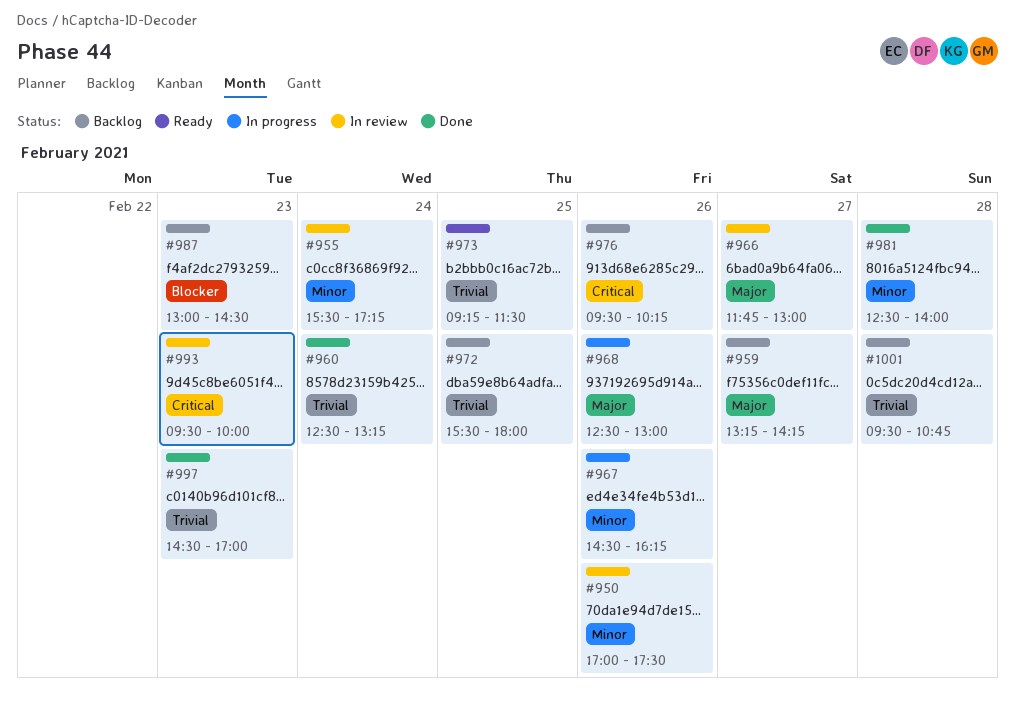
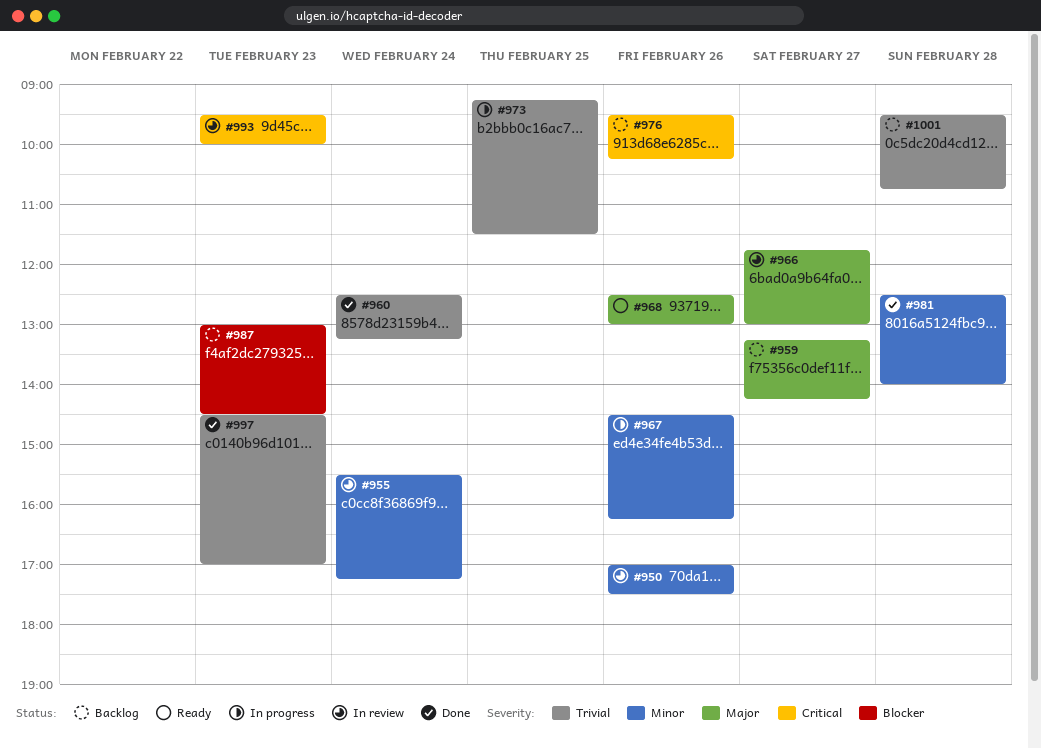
#968, status: In progress -> Ready
#972: present -> none
#973, status: Ready -> In progress

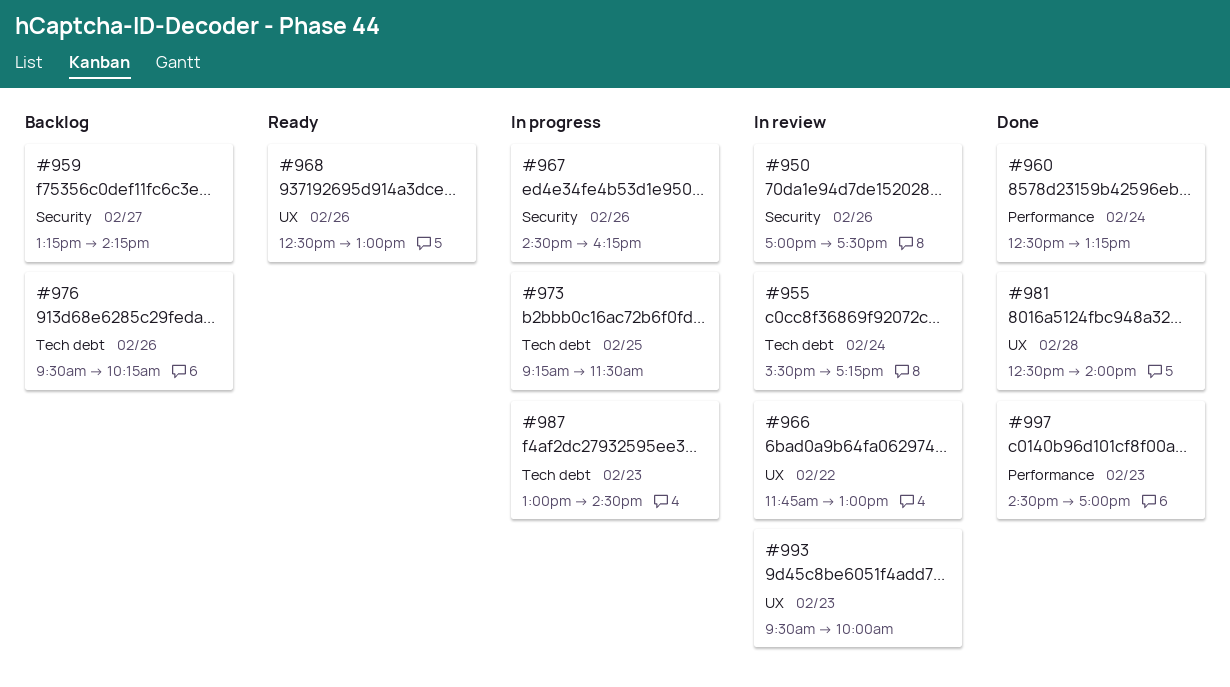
#966, day: Feb 27 -> Feb 22
#987, status: Backlog -> In progress
#1001: present -> none

